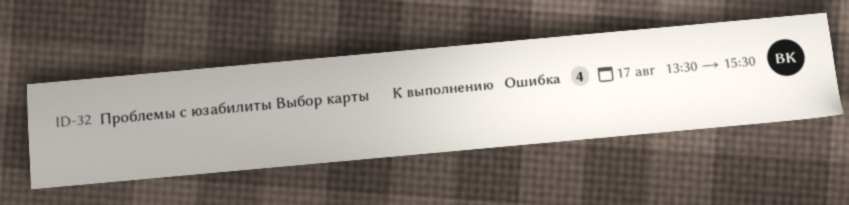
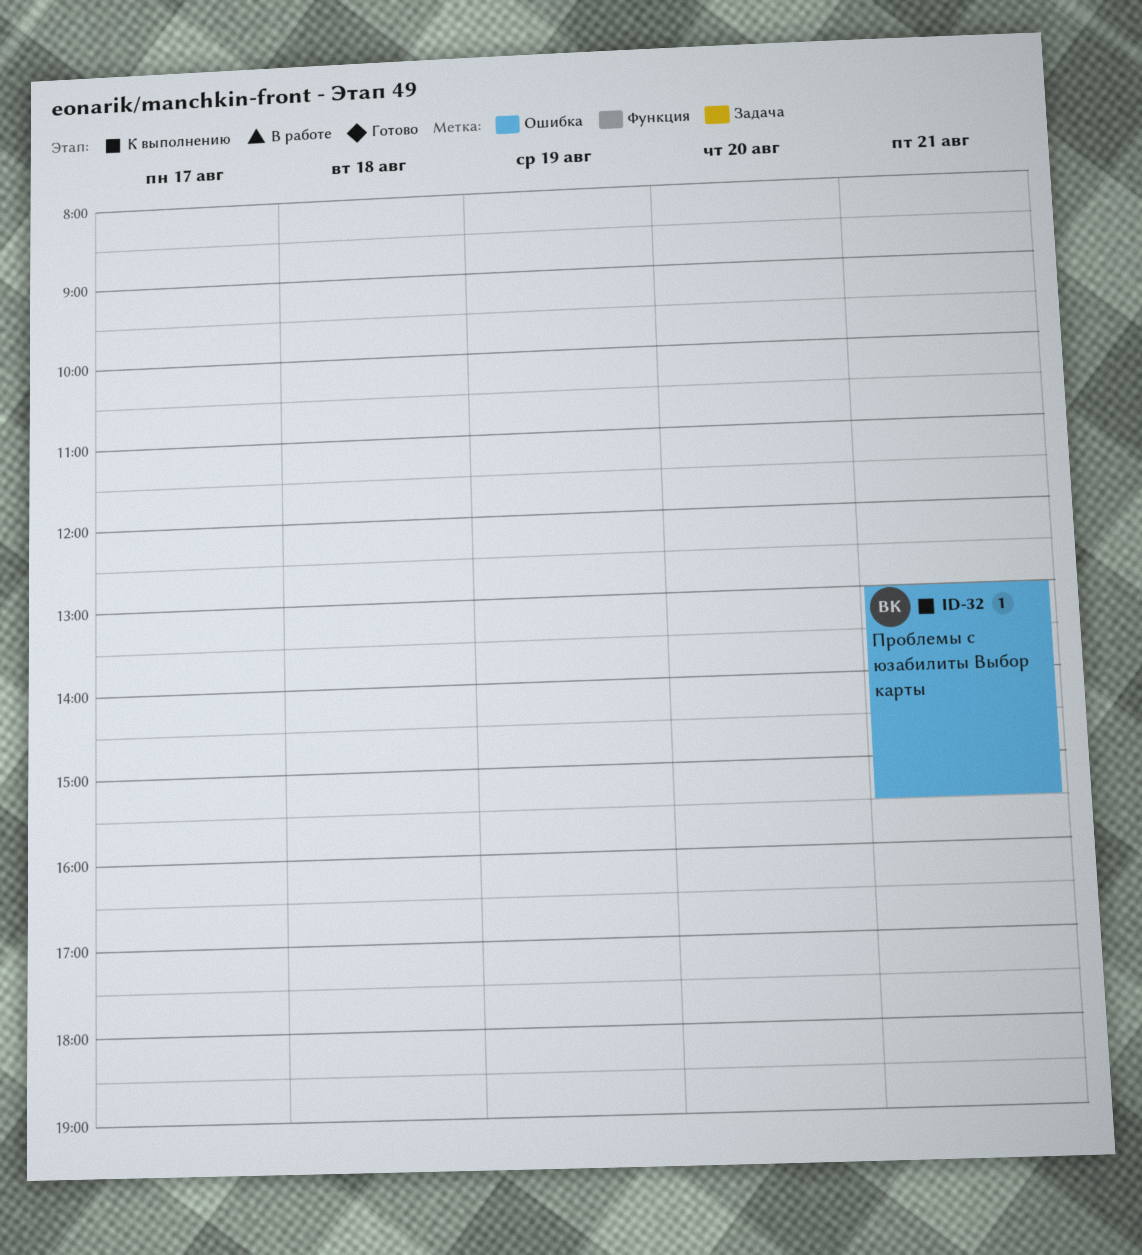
ID-32, estimate: 4 -> 1
ID-32, day: Aug 17 -> Aug 21
ID-32, begins: 13:30 -> 13:00

